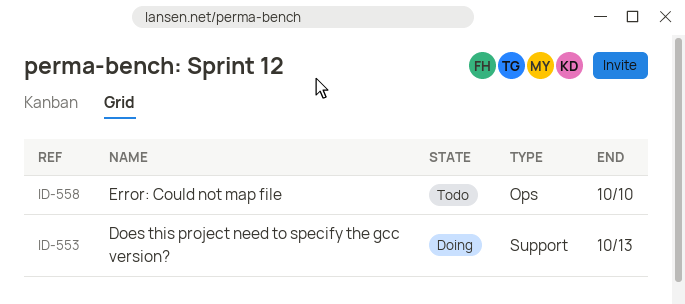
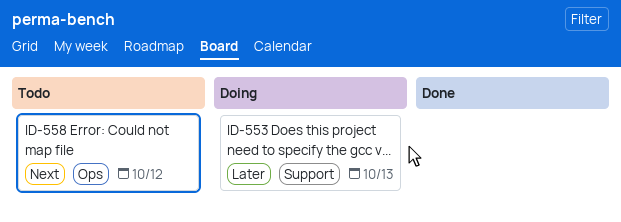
ID-558, due: Oct 10 -> Oct 12

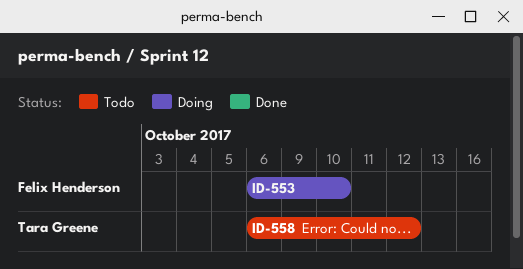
ID-553, due: Oct 13 -> Oct 10

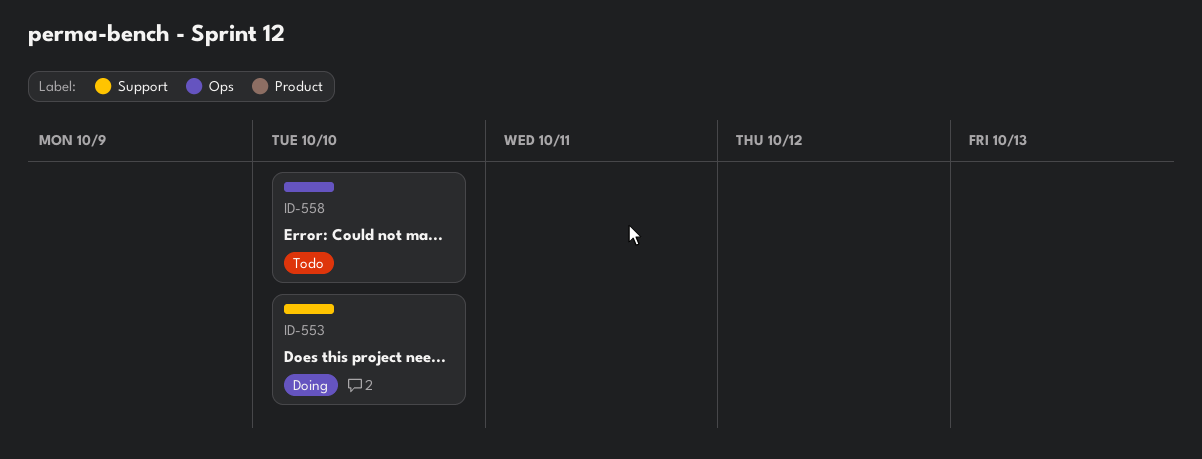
ID-558, due: Oct 12 -> Oct 10

